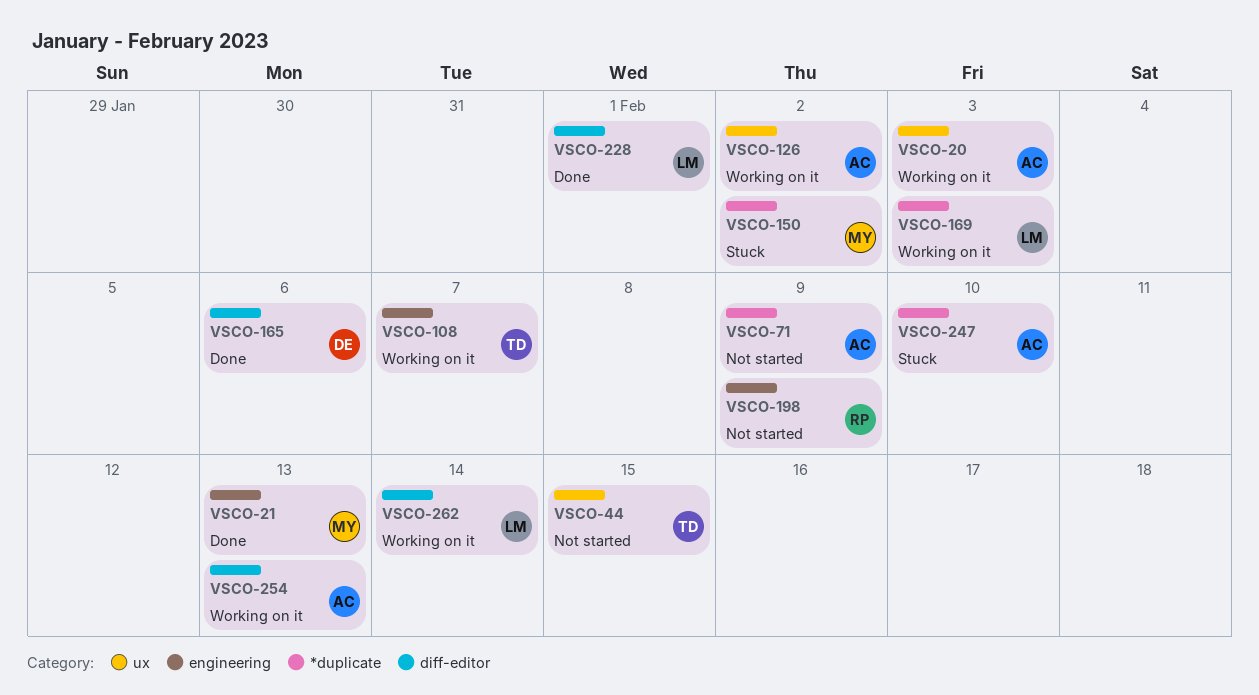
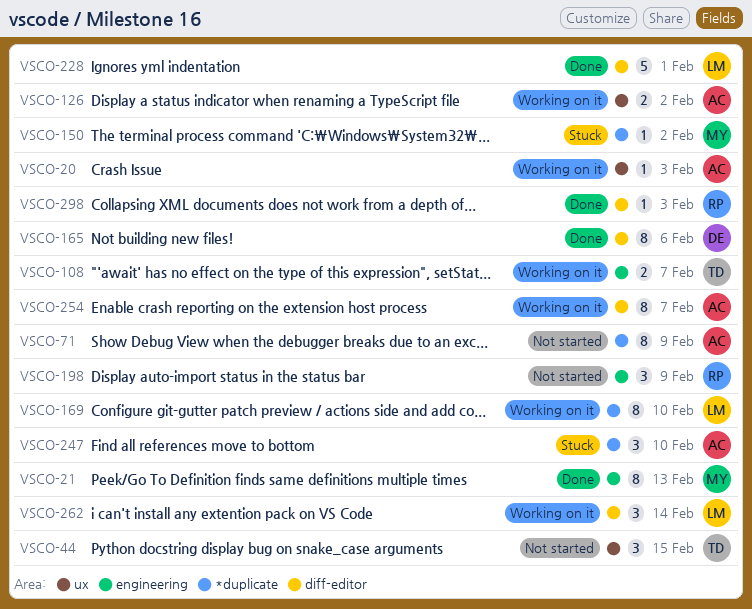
VSCO-169, due: Feb 3 -> Feb 10
VSCO-254, due: Feb 13 -> Feb 7
VSCO-298: none -> present

